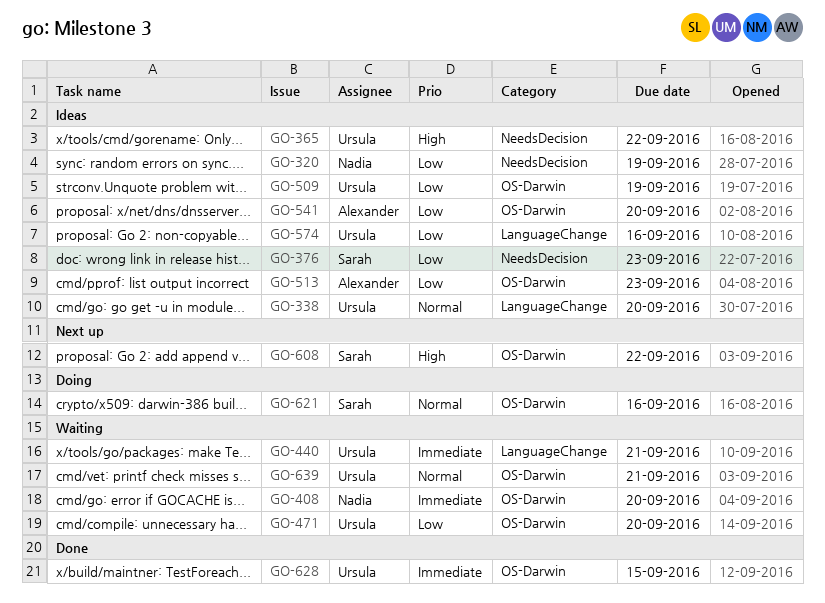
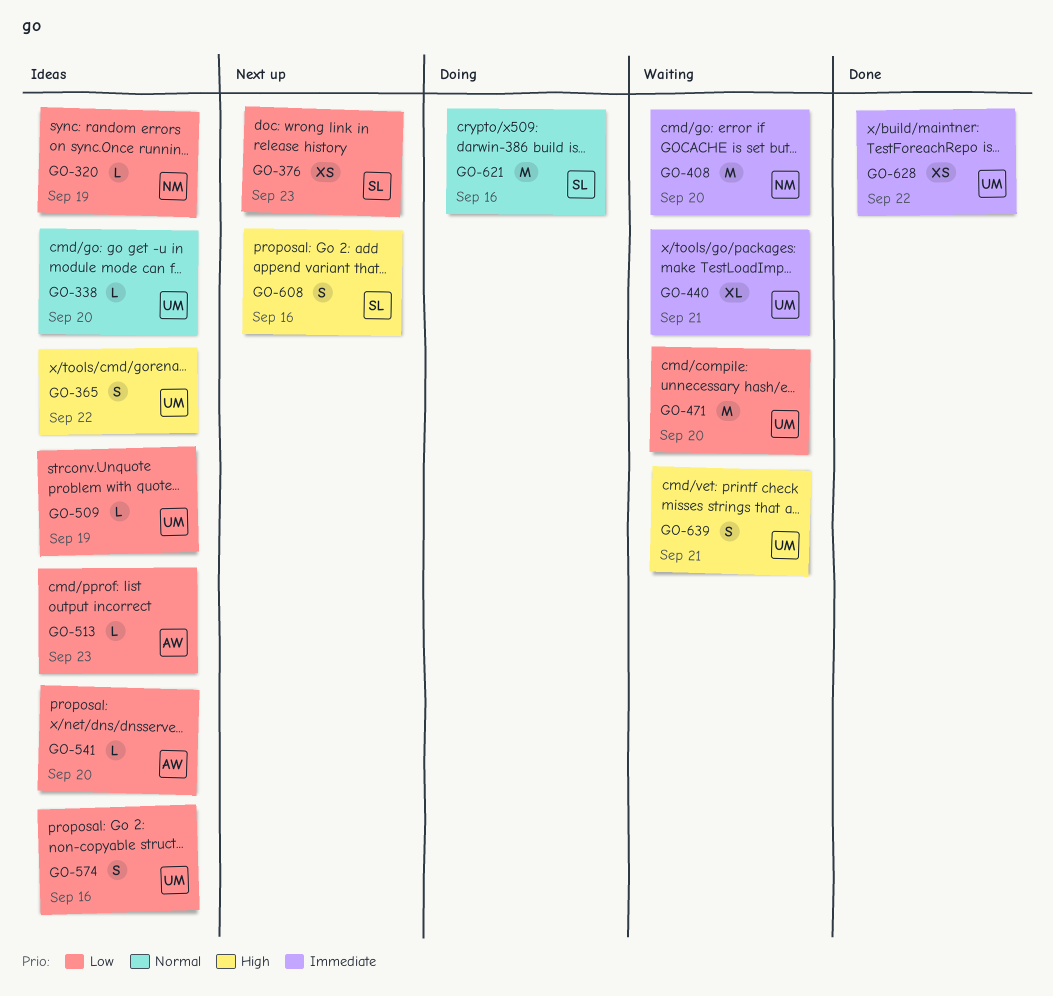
GO-376, status: Ideas -> Next up
GO-608, due: Sep 22 -> Sep 16
GO-628, due: Sep 15 -> Sep 22
GO-639, priority: Normal -> High

